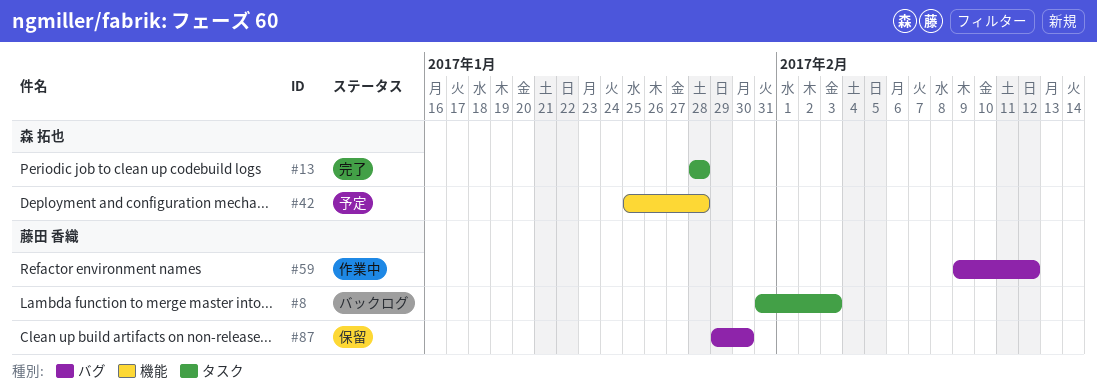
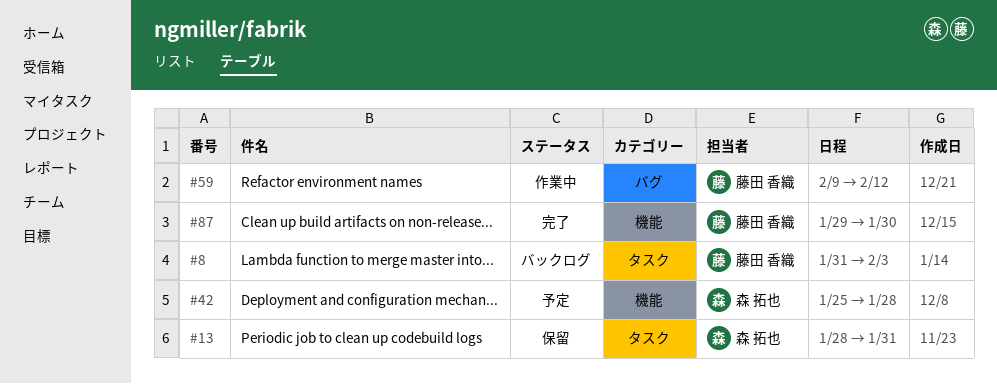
#13, status: 完了 -> 保留
#13, due: Jan 28 -> Jan 31
#87, status: 保留 -> 完了
#87, label: バグ -> 機能

